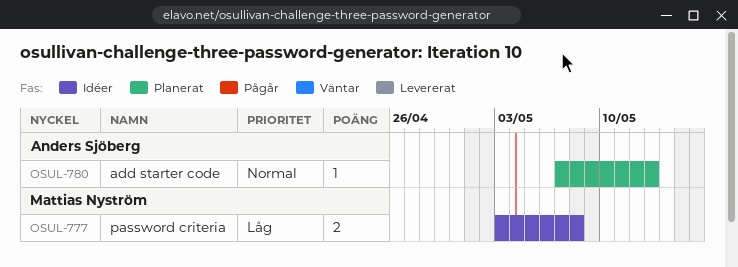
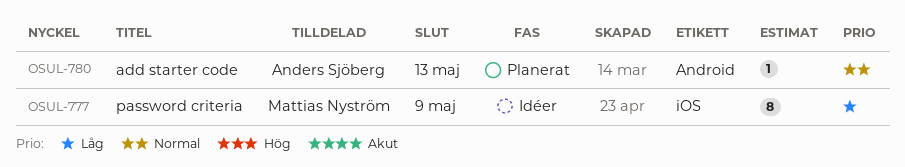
OSUL-777, estimate: 2 -> 8
OSUL-777, due: May 8 -> May 9

